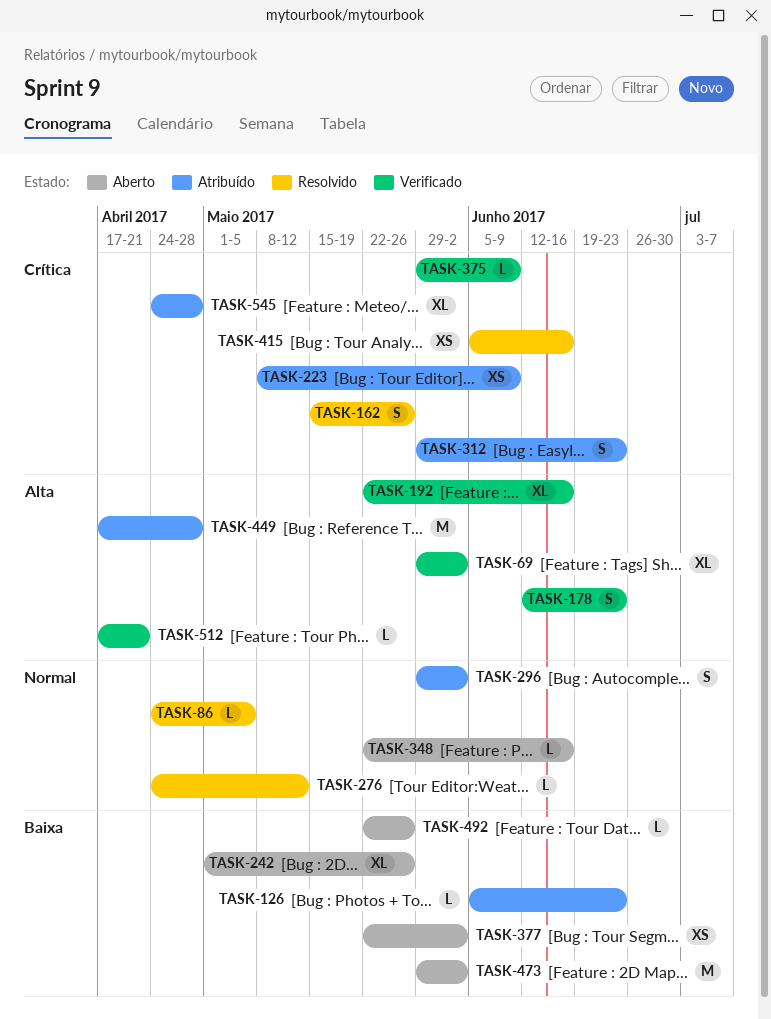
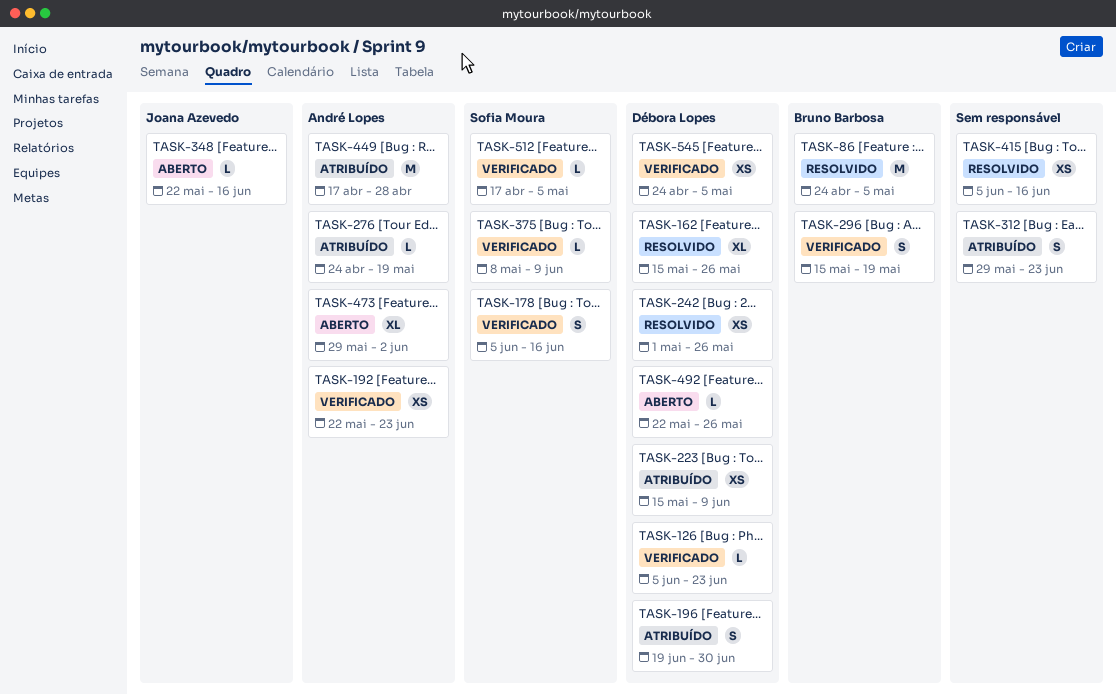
TASK-69: present -> none
TASK-86, estimate: L -> M
TASK-126, status: Atribuído -> Verificado
TASK-162, estimate: S -> XL
TASK-178, start: Jun 12 -> Jun 5
TASK-178, due: Jun 23 -> Jun 16
TASK-192, estimate: XL -> XS
TASK-192, due: Jun 16 -> Jun 23
TASK-196: none -> present
TASK-223, start: May 8 -> May 15
TASK-242, status: Aberto -> Resolvido
TASK-242, estimate: XL -> XS
TASK-276, status: Resolvido -> Atribuído
TASK-276, due: May 12 -> May 19
TASK-296, status: Atribuído -> Verificado
TASK-296, start: May 29 -> May 15
TASK-296, due: Jun 2 -> May 19
TASK-375, start: May 29 -> May 8
TASK-377: present -> none
TASK-473, estimate: M -> XL
TASK-512, due: Apr 21 -> May 5
TASK-545, status: Atribuído -> Verificado
TASK-545, estimate: XL -> XS
TASK-545, due: Apr 28 -> May 5

